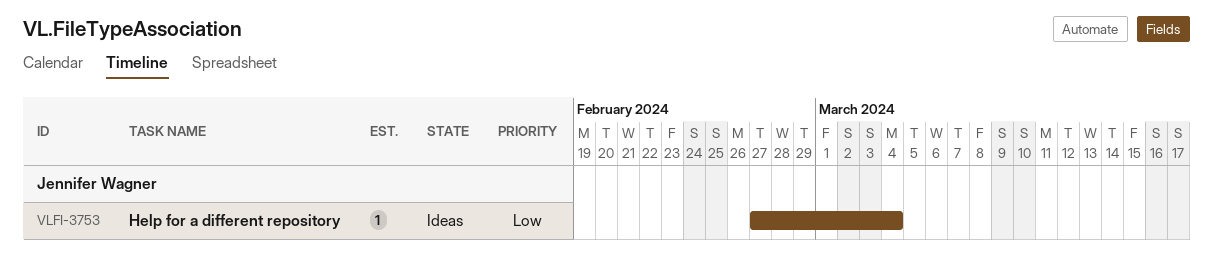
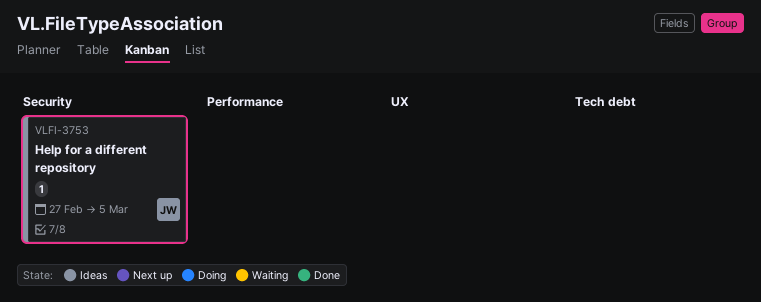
VLFI-3753, due: Mar 4 -> Mar 5

